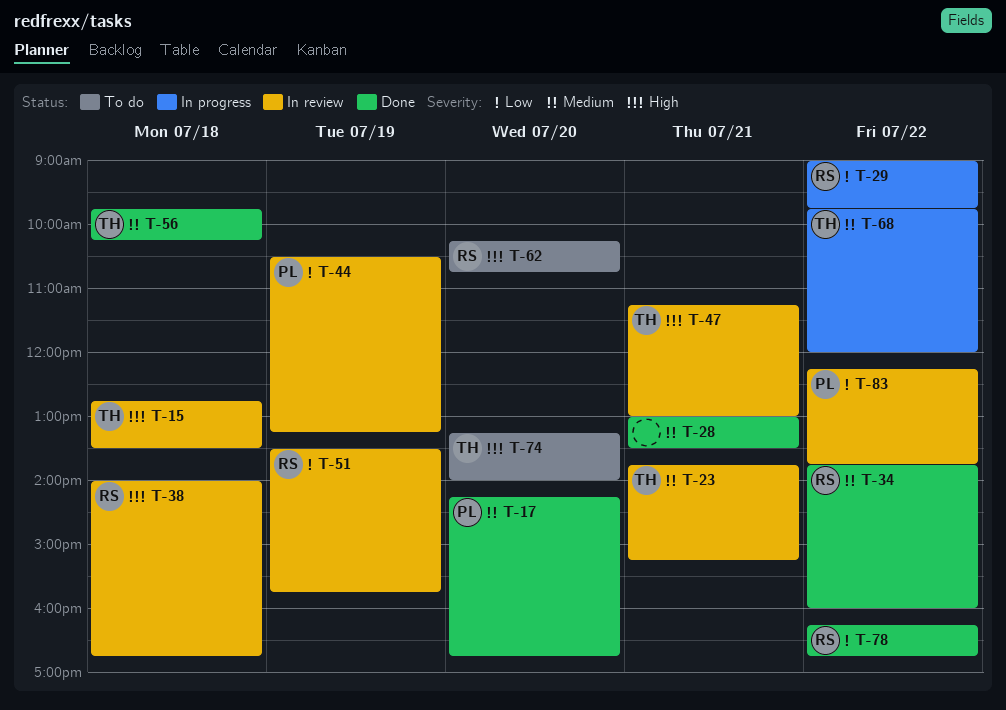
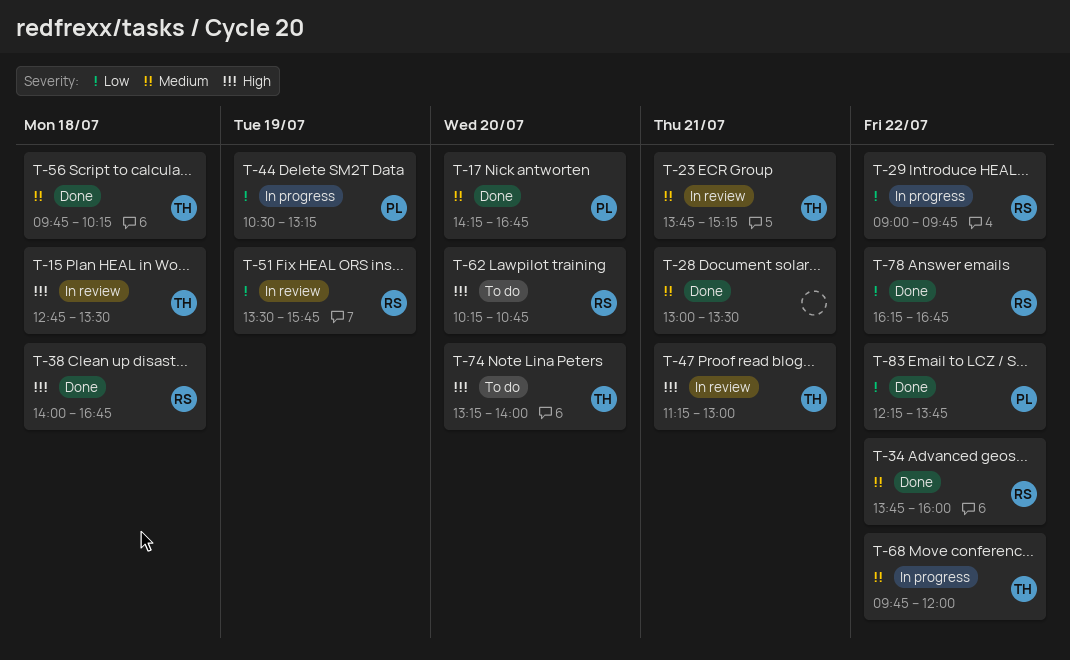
T-38, status: In review -> Done
T-44, status: In review -> In progress
T-83, status: In review -> Done

